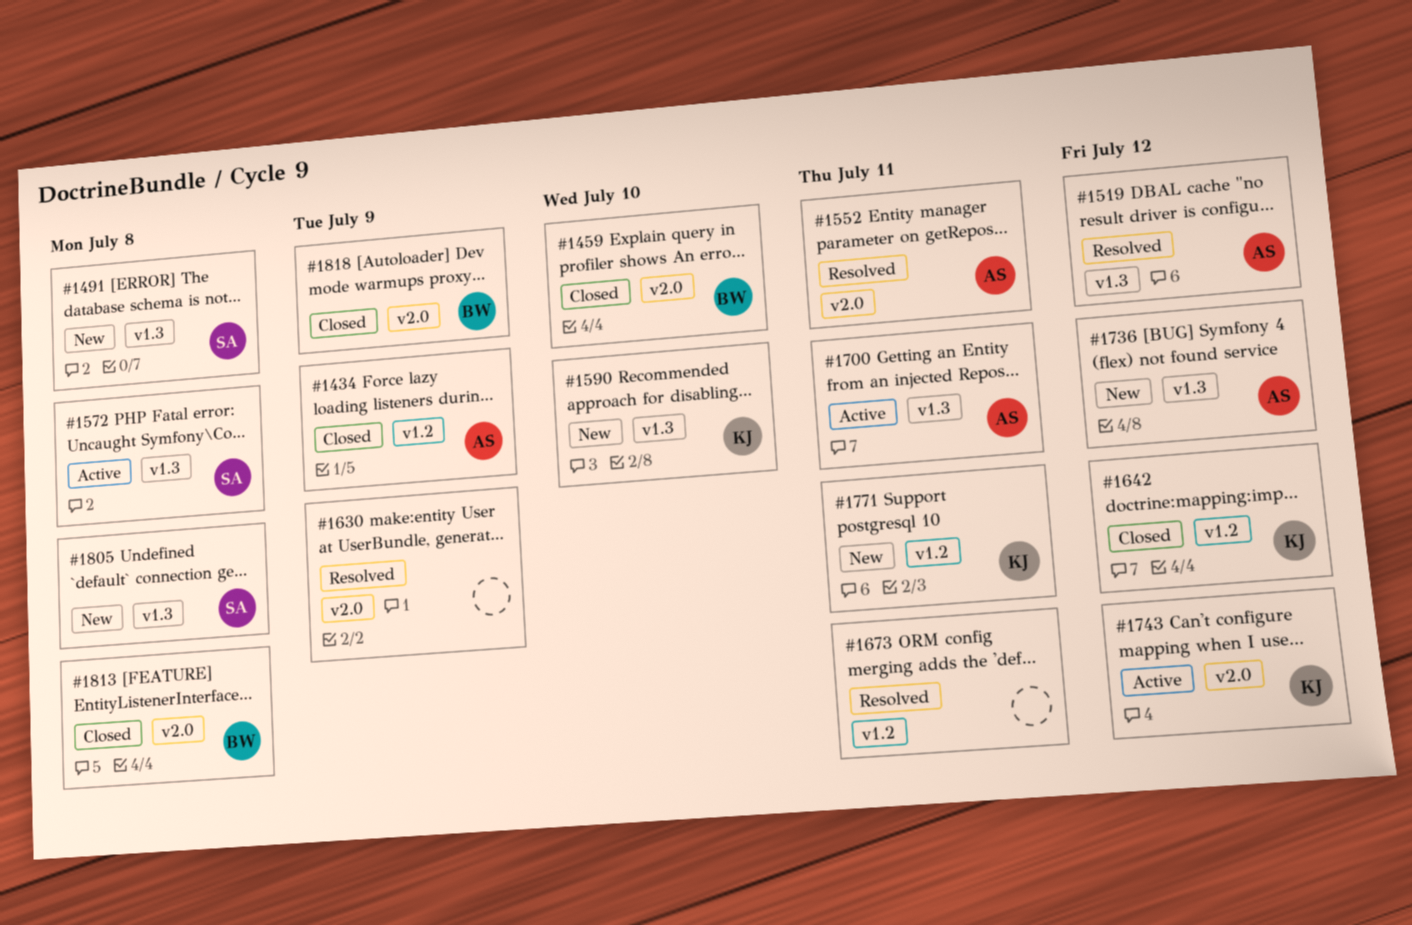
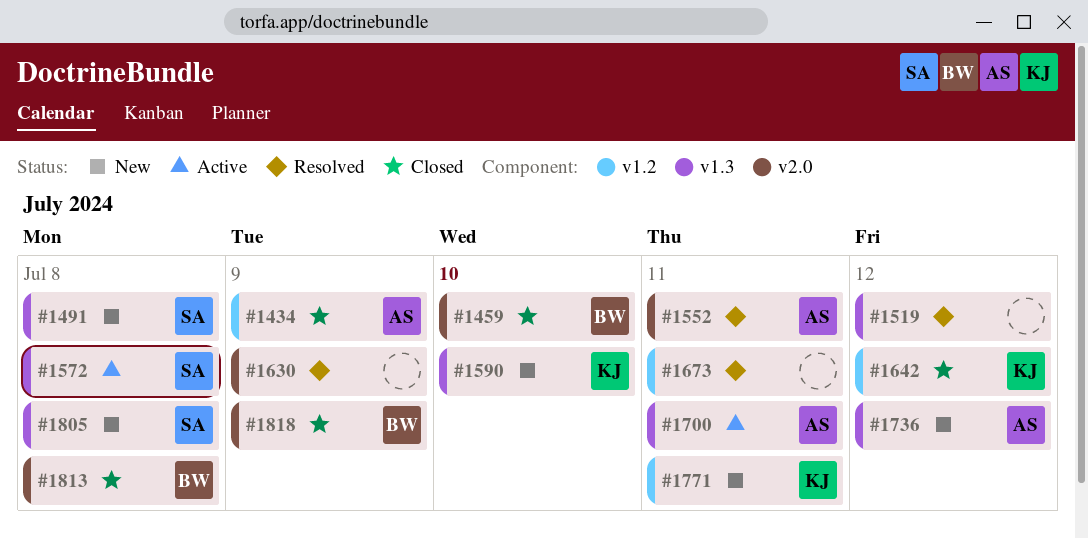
#1519, owner: AS -> none
#1743: present -> none

